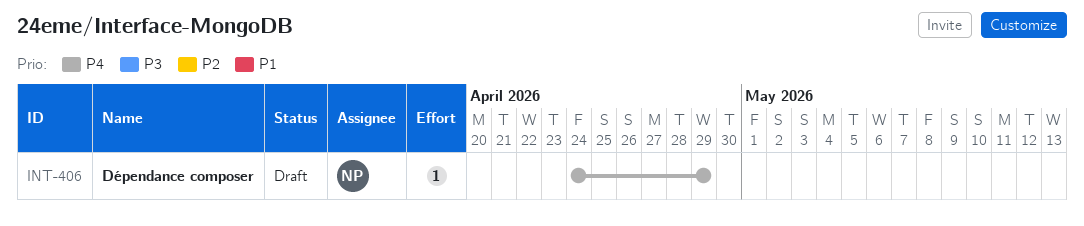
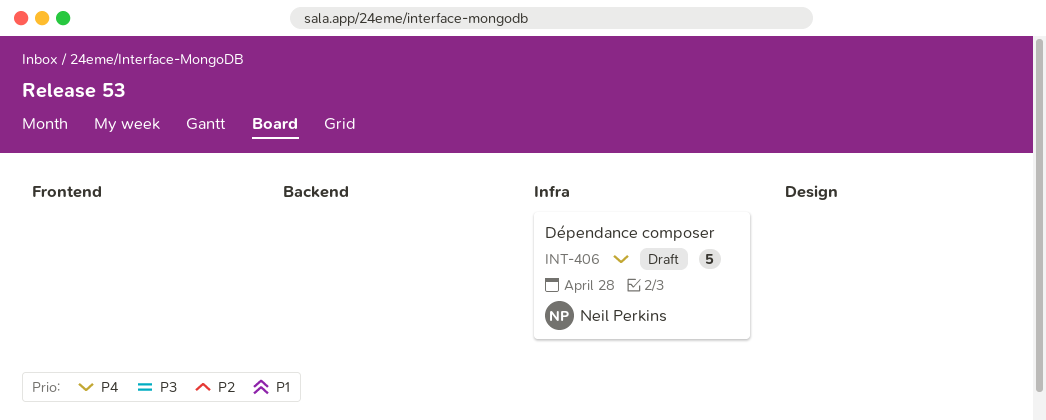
INT-406, estimate: 1 -> 5
INT-406, due: Apr 29 -> Apr 28

